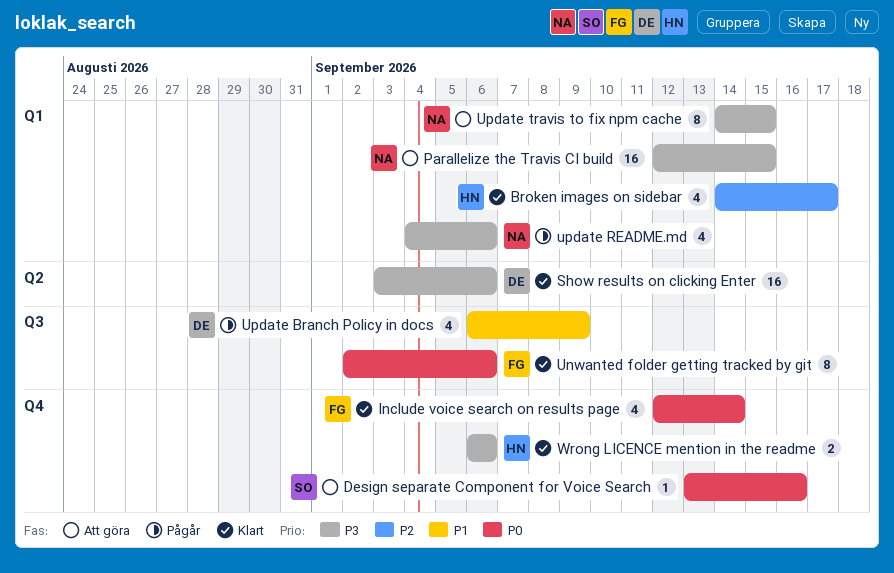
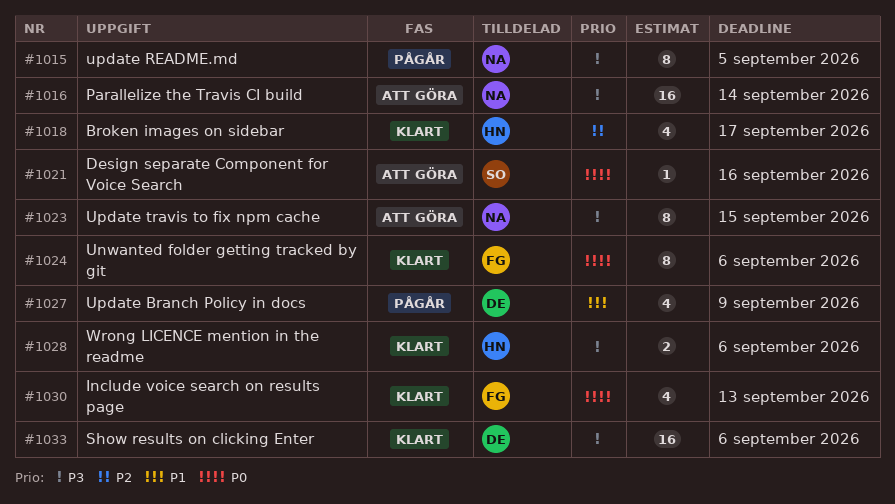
Include voice search on results page, due: Sep 14 -> Sep 13
Parallelize the Travis CI build, due: Sep 15 -> Sep 14
update README.md, estimate: 4 -> 8
update README.md, due: Sep 6 -> Sep 5

